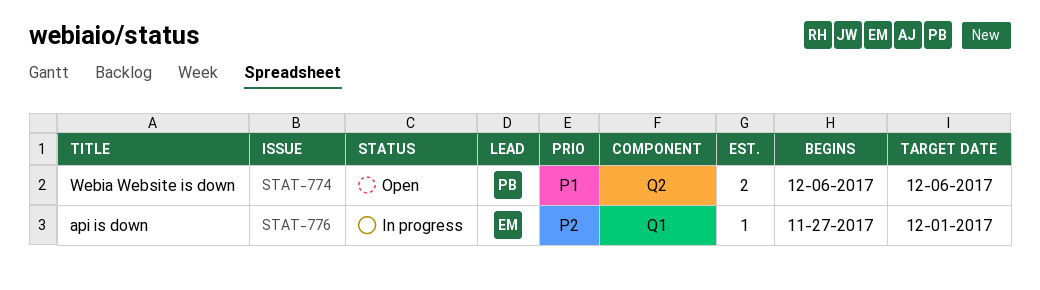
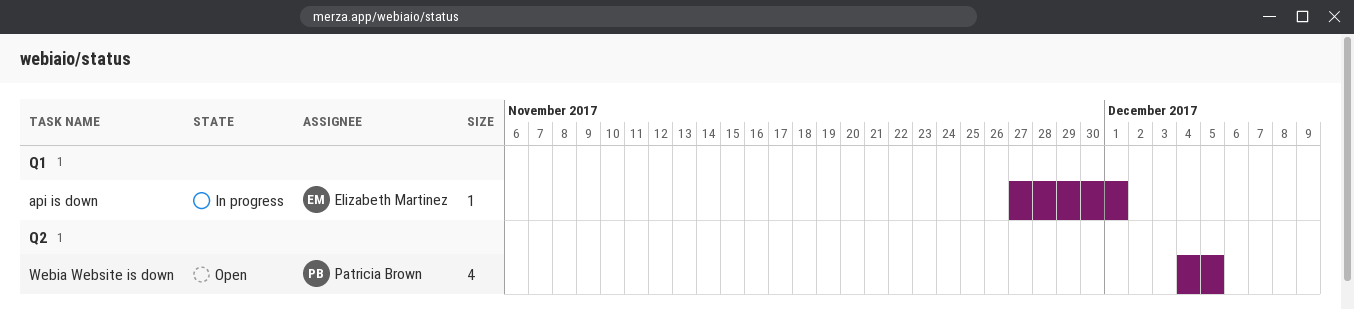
Webia Website is down, estimate: 2 -> 4
Webia Website is down, start: Dec 6 -> Dec 4
Webia Website is down, due: Dec 6 -> Dec 5

